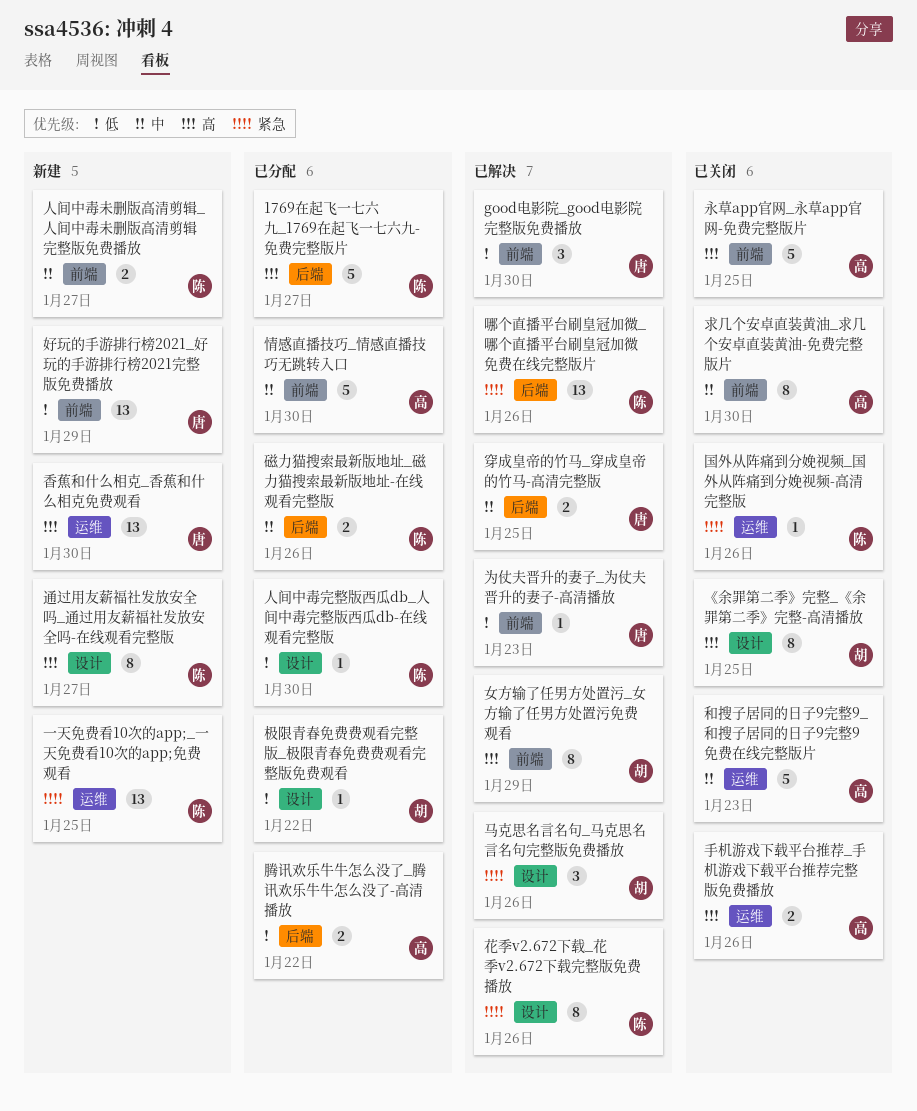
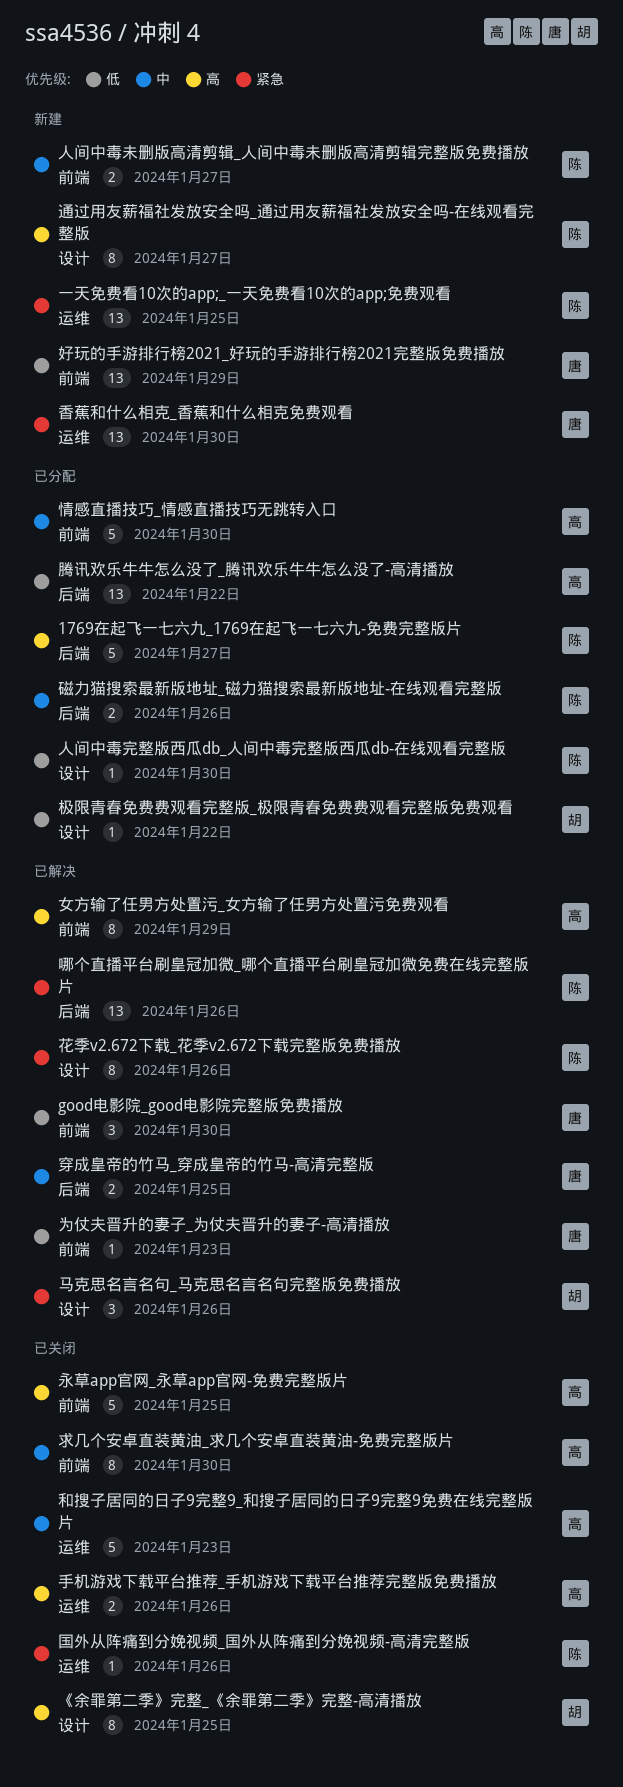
女方输了任男方处置污_女方输了任男方处置污免费观看, owner: 胡 -> 高
腾讯欢乐牛牛怎么没了_腾讯欢乐牛牛怎么没了-高清播放, estimate: 2 -> 13
香蕉和什么相克_香蕉和什么相克免费观看, priority: 高 -> 紧急

